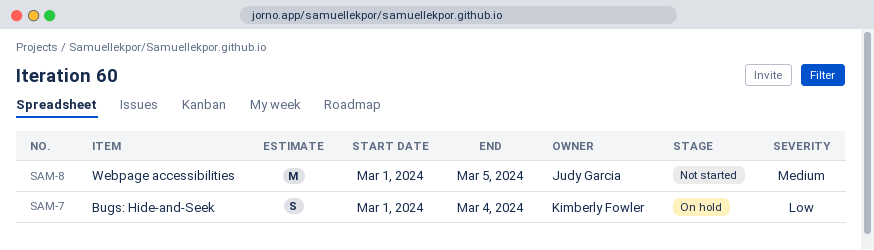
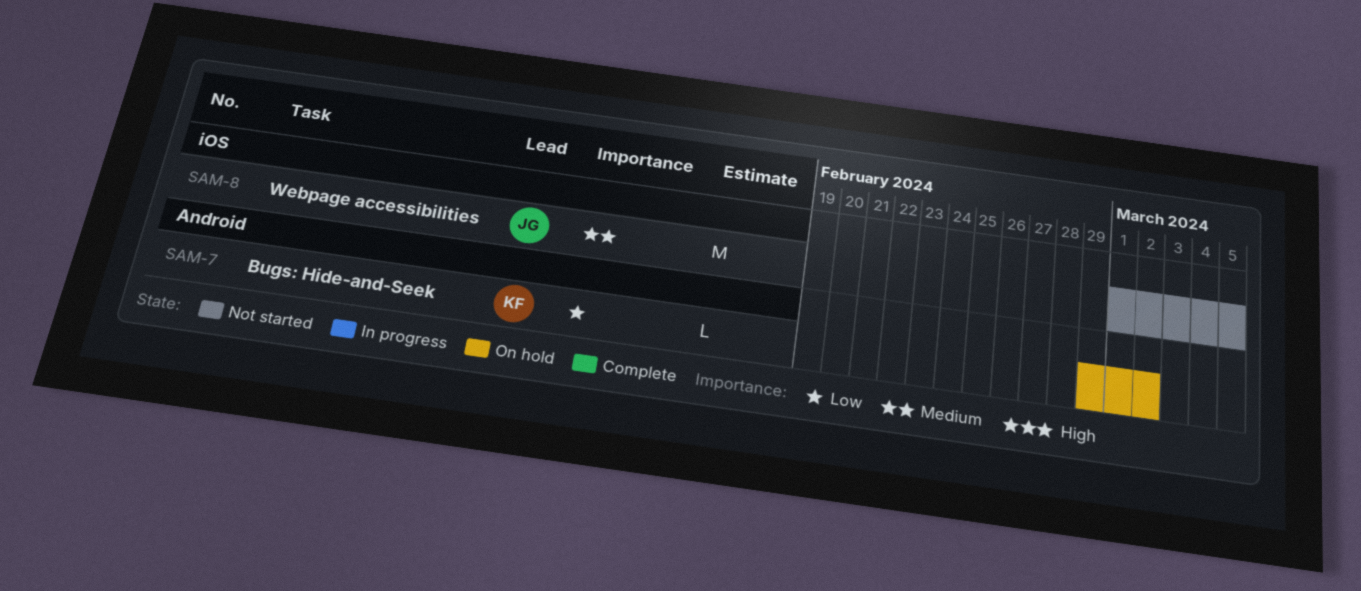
SAM-7, estimate: S -> L
SAM-7, start: Mar 1 -> Feb 29
SAM-7, due: Mar 4 -> Mar 2

